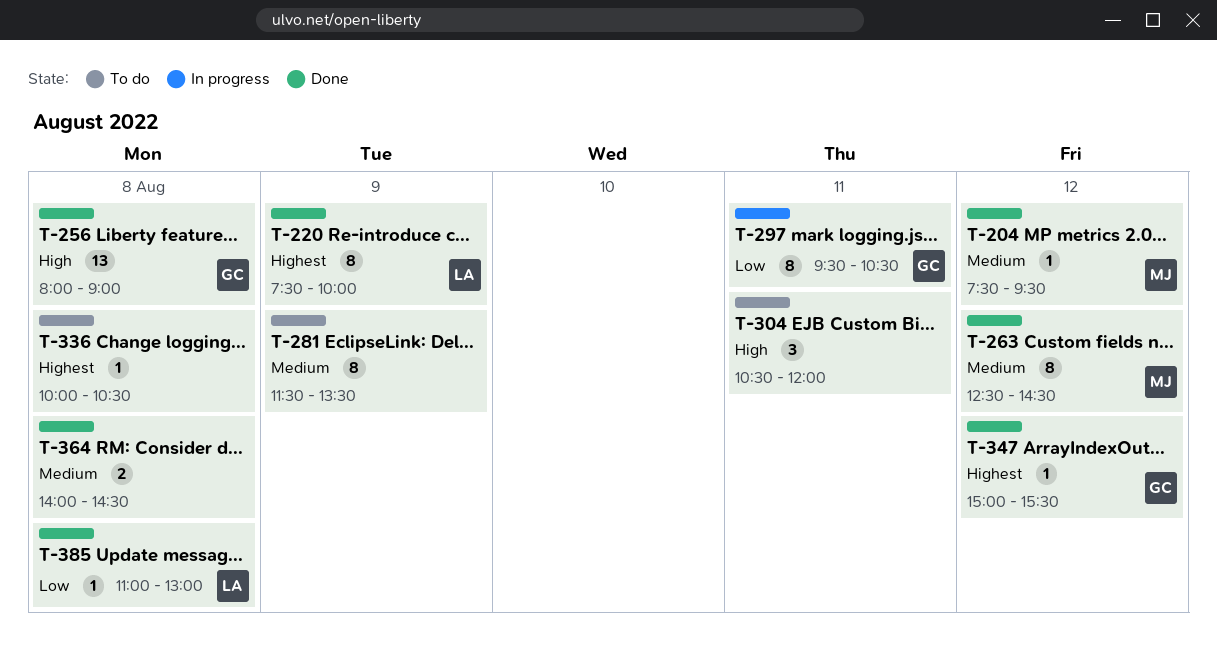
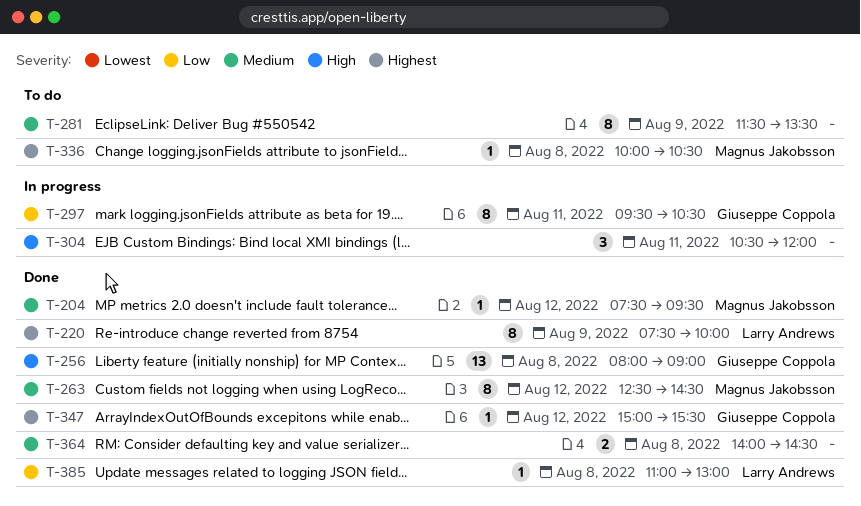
T-304, status: To do -> In progress
T-336, owner: none -> Magnus Jakobsson

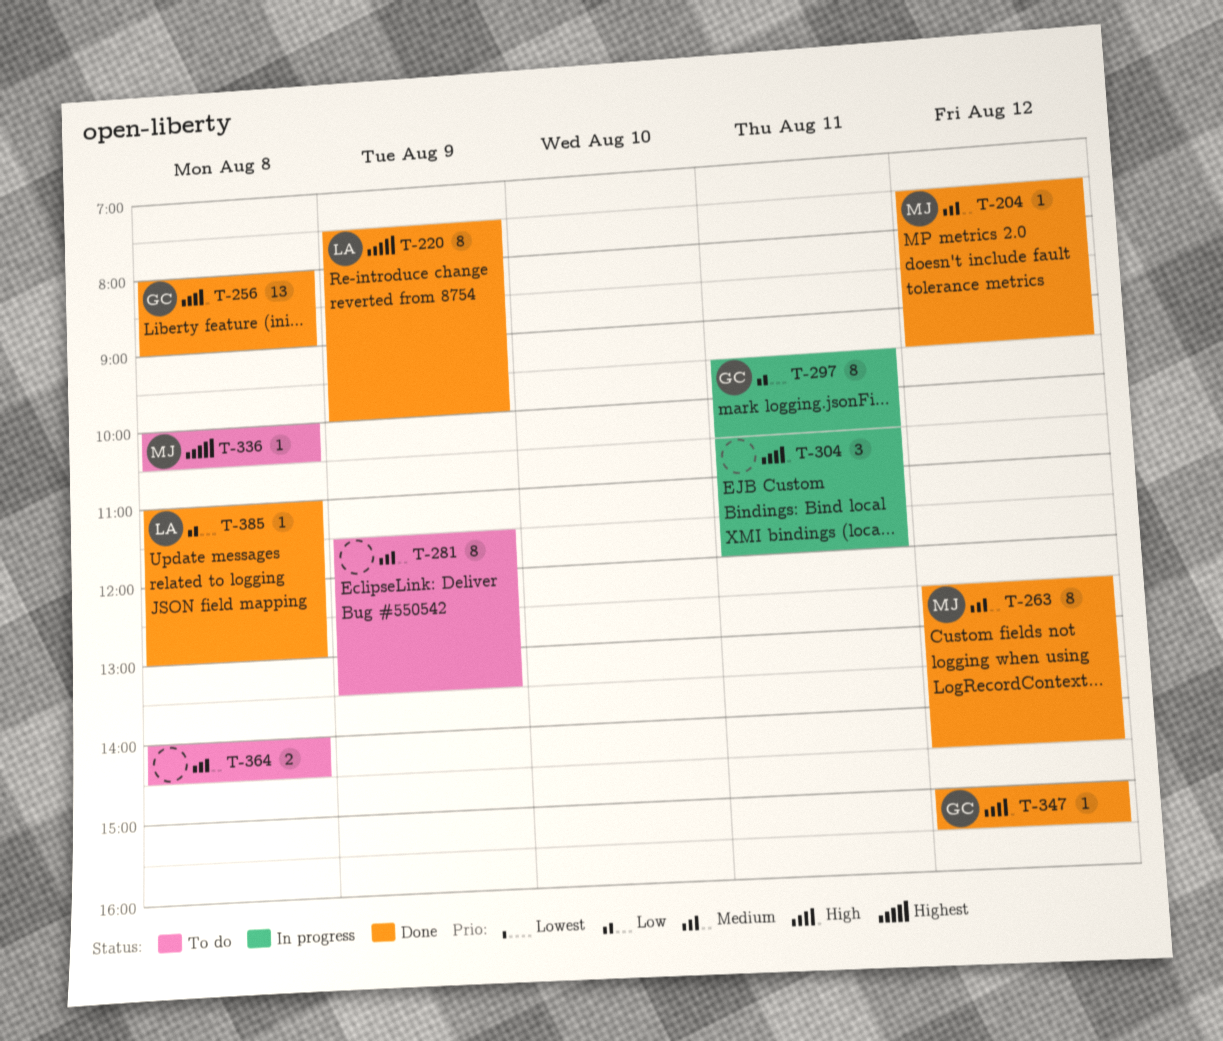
T-347, priority: Highest -> High
T-364, status: Done -> To do

